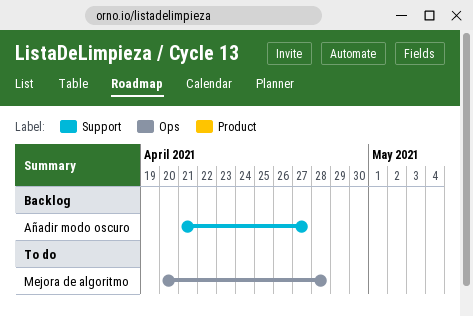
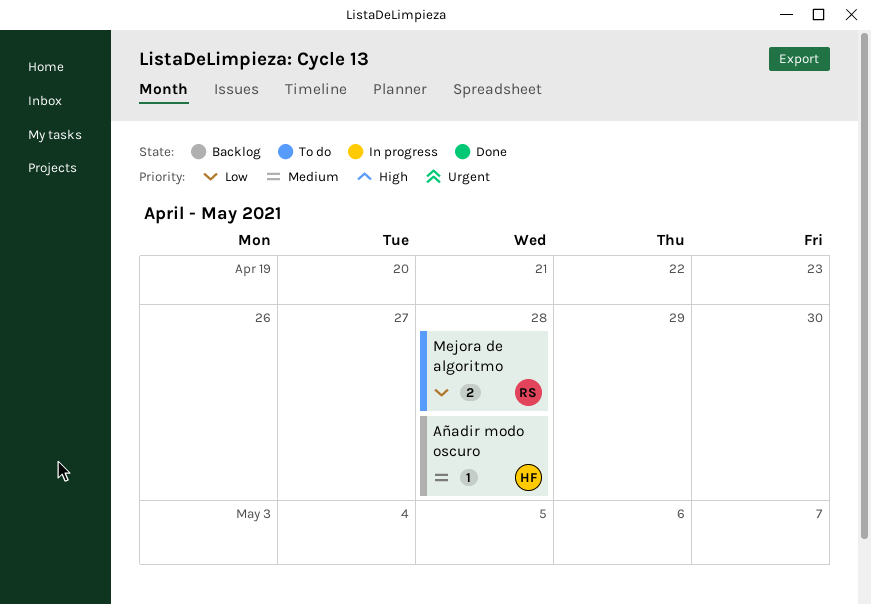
Añadir modo oscuro, due: Apr 27 -> Apr 28

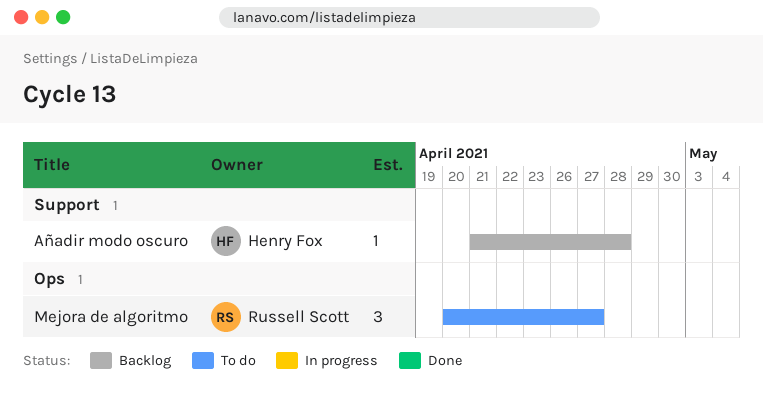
Mejora de algoritmo, estimate: 2 -> 3
Mejora de algoritmo, due: Apr 28 -> Apr 27

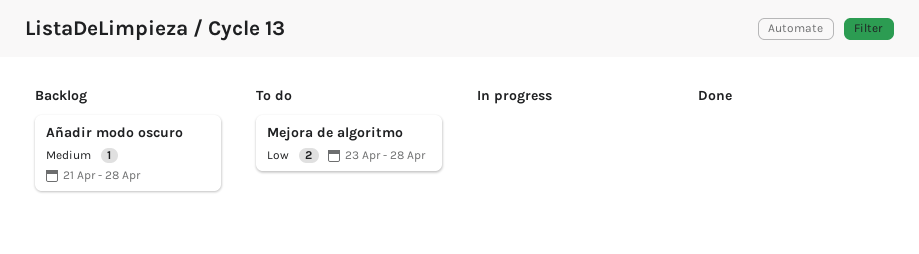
Mejora de algoritmo, estimate: 3 -> 2
Mejora de algoritmo, start: Apr 20 -> Apr 23
Mejora de algoritmo, due: Apr 27 -> Apr 28

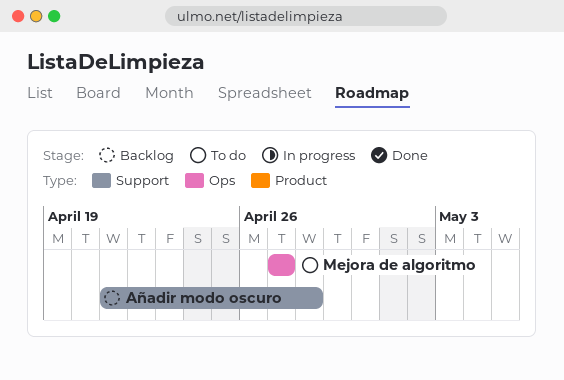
Mejora de algoritmo, start: Apr 23 -> Apr 27
Mejora de algoritmo, due: Apr 28 -> Apr 27

